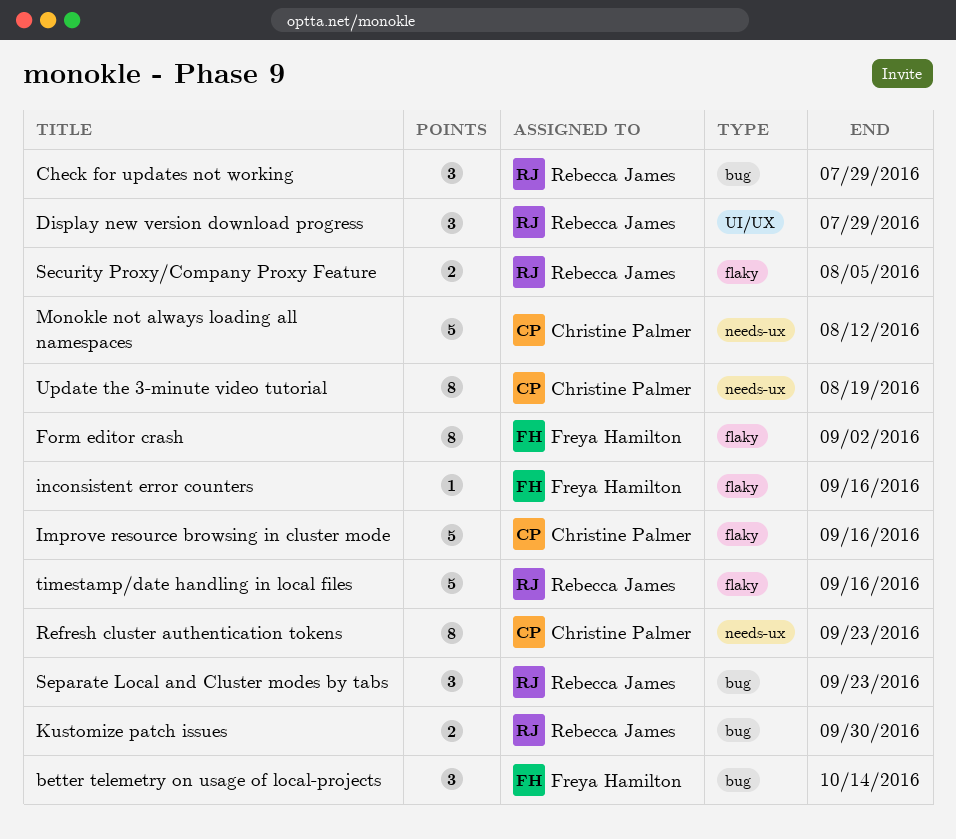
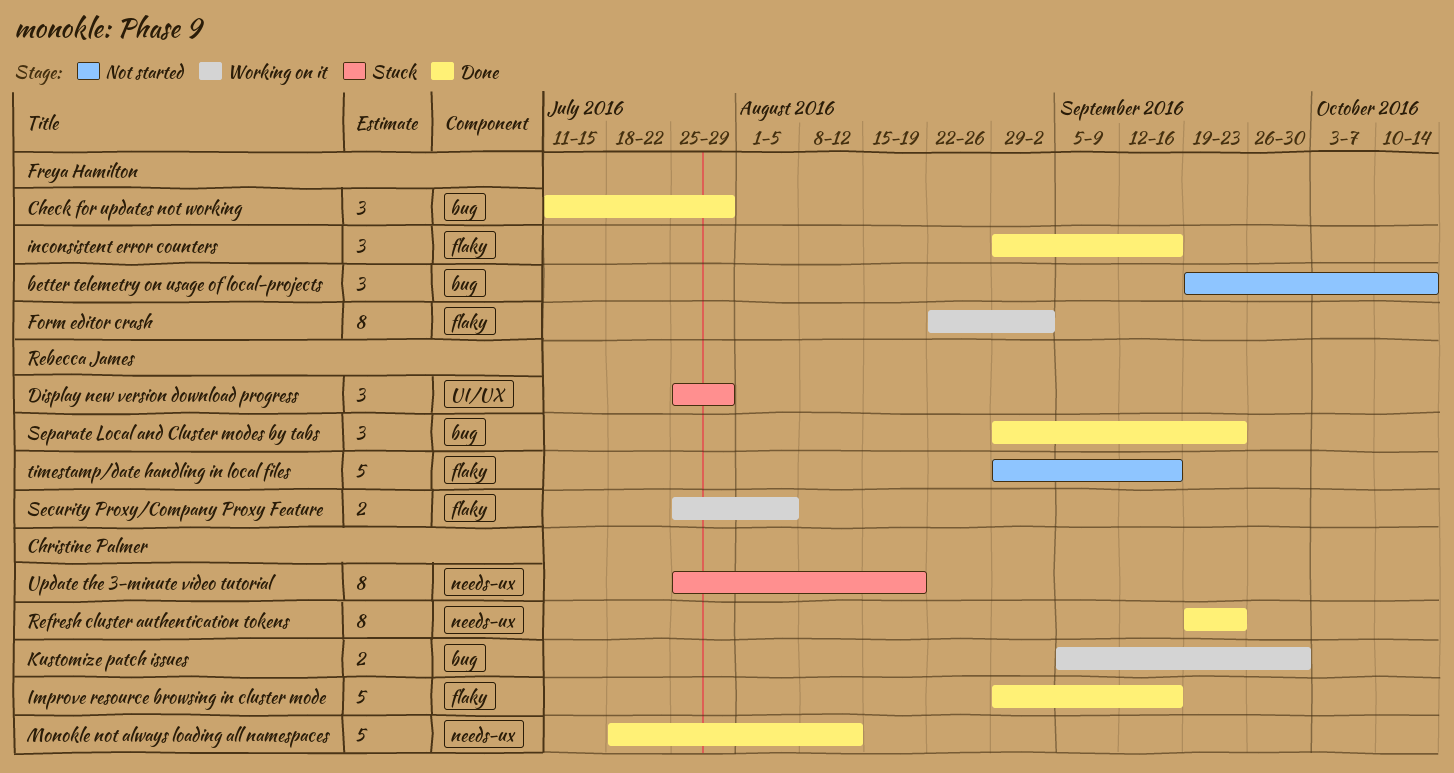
Check for updates not working, owner: Rebecca James -> Freya Hamilton
inconsistent error counters, estimate: 1 -> 3
Kustomize patch issues, owner: Rebecca James -> Christine Palmer

